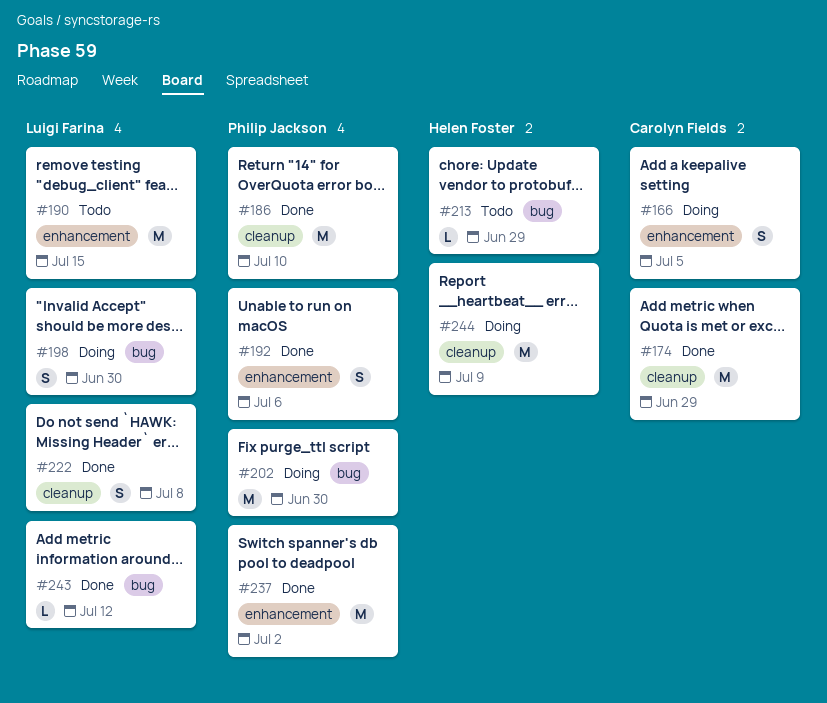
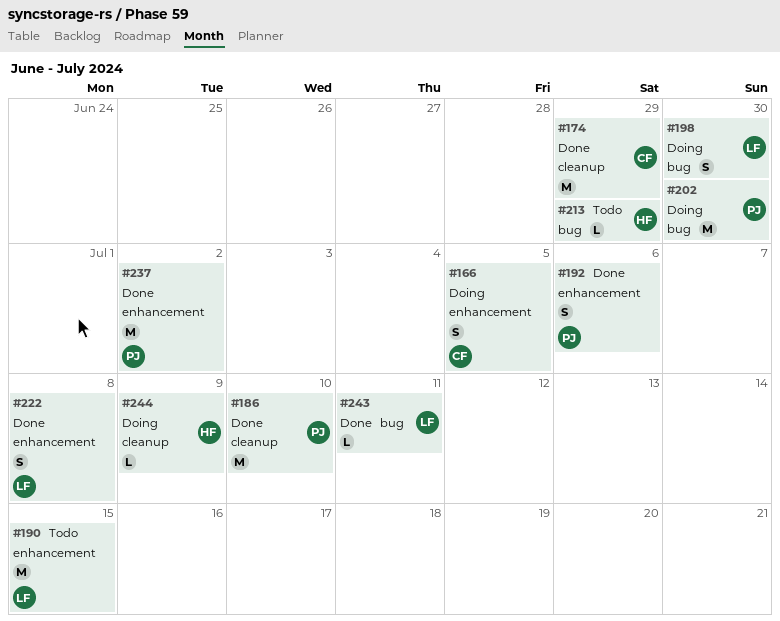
#222, label: cleanup -> enhancement
#243, due: Jul 12 -> Jul 11
#244, estimate: M -> L

